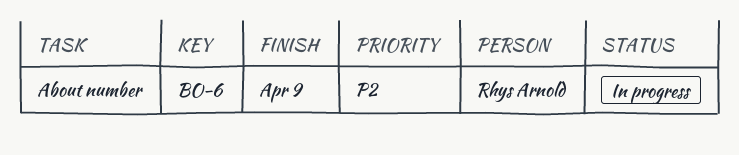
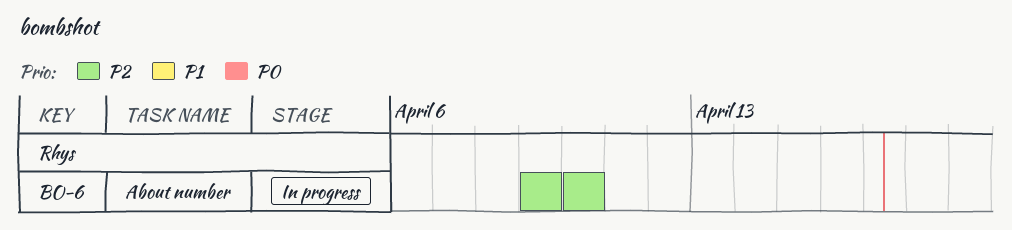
BO-6, due: Apr 9 -> Apr 10

